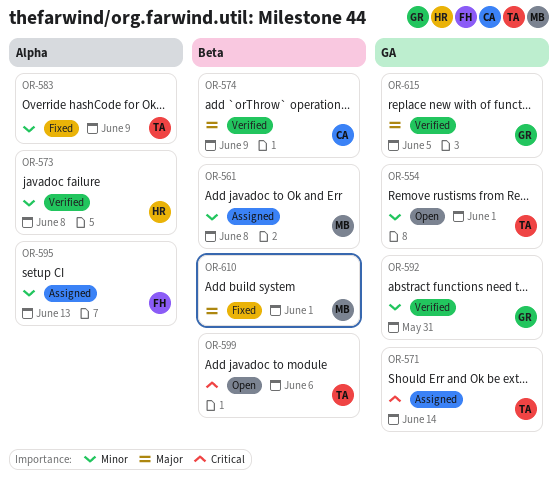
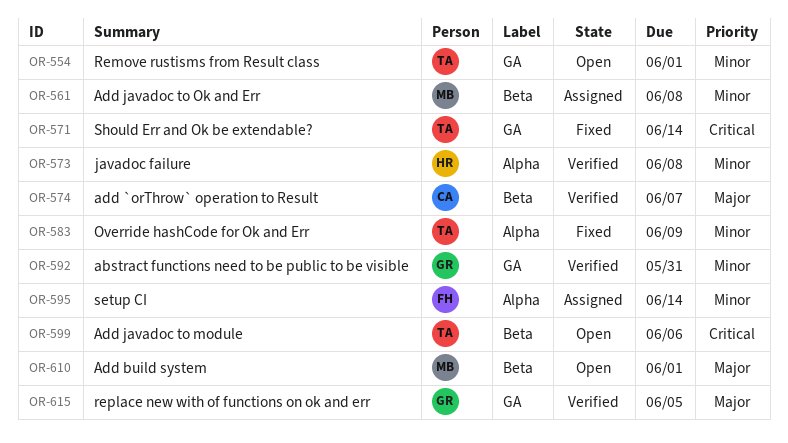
OR-571, status: Assigned -> Fixed
OR-574, due: Jun 9 -> Jun 7
OR-595, due: Jun 13 -> Jun 14
OR-610, status: Fixed -> Open

